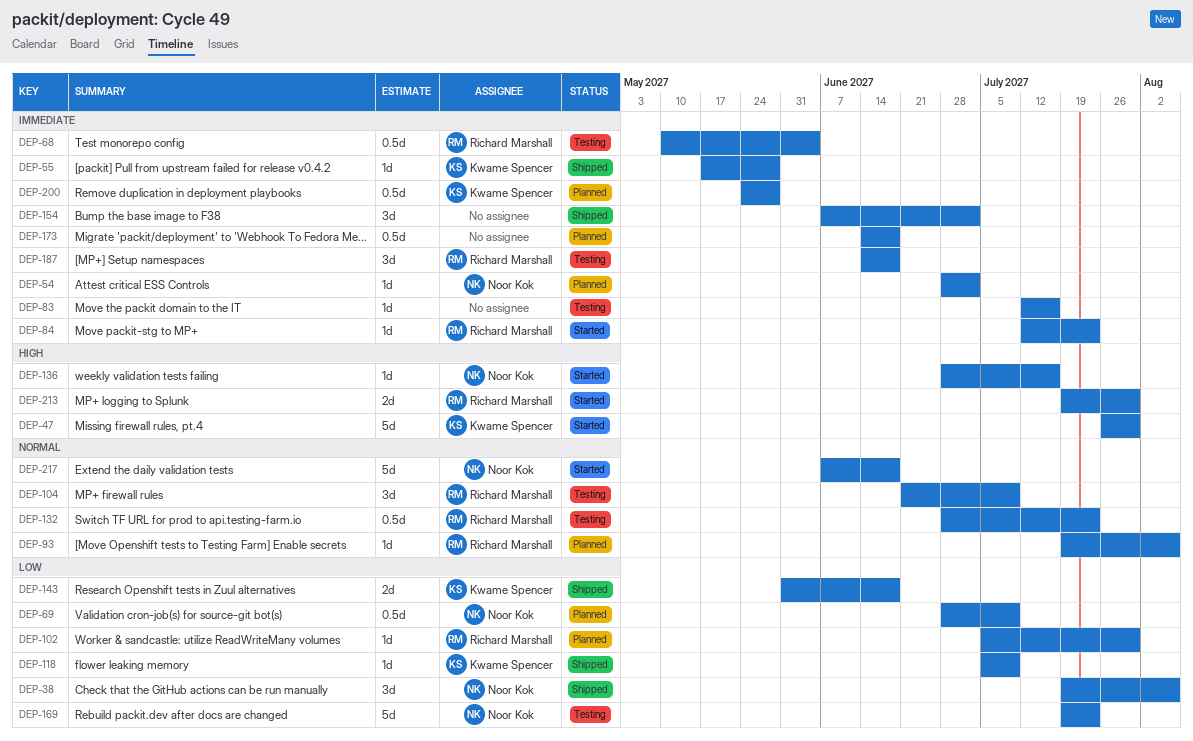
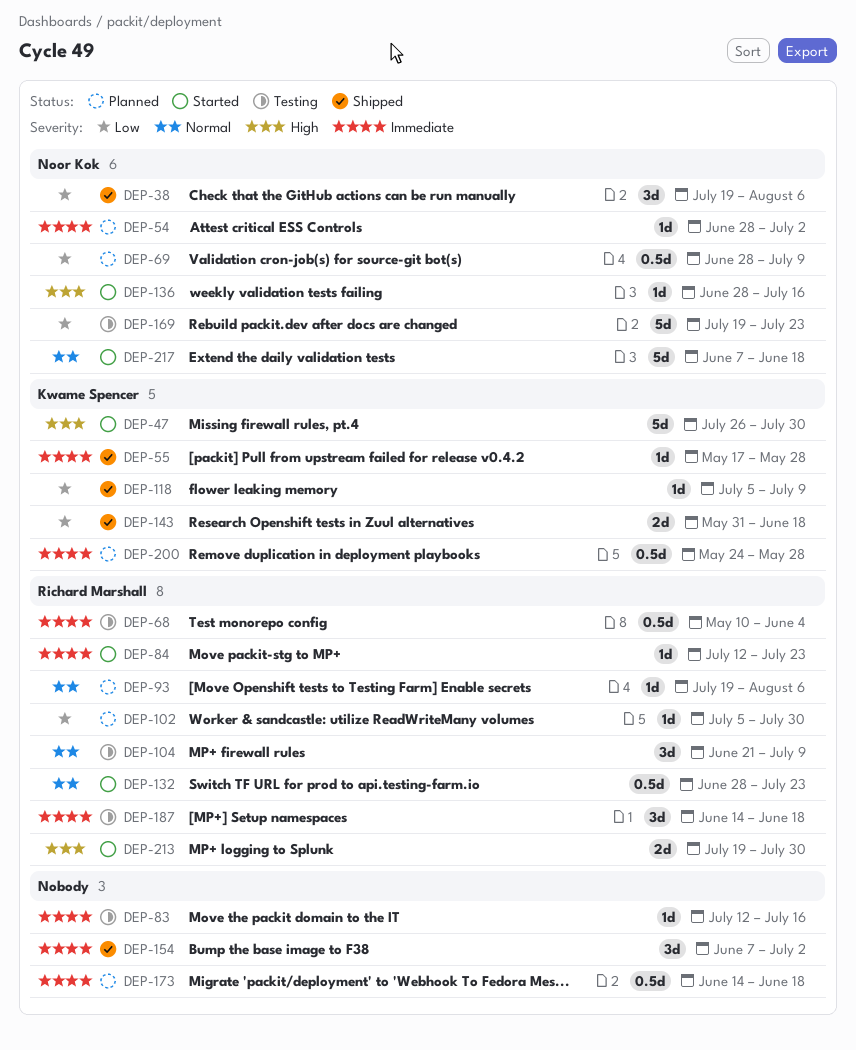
DEP-132, status: Testing -> Started

